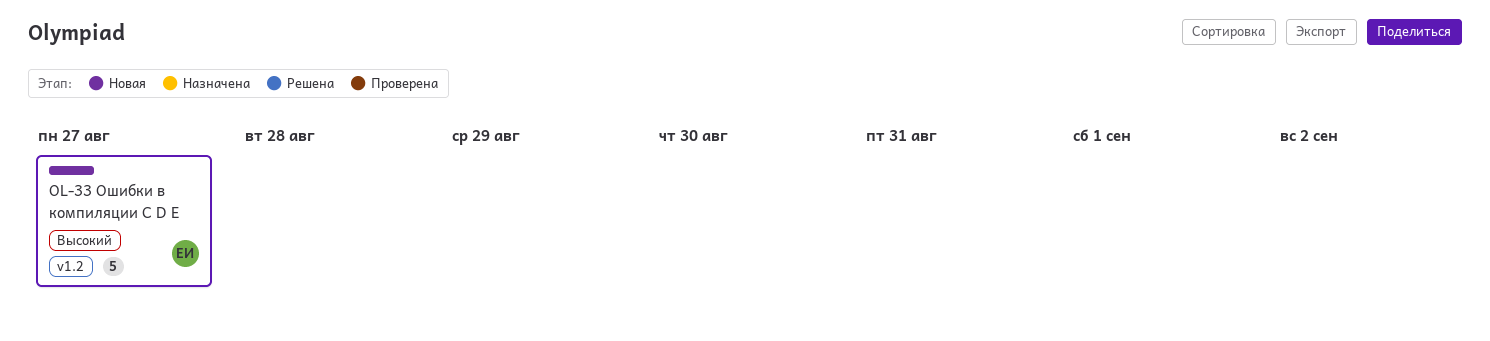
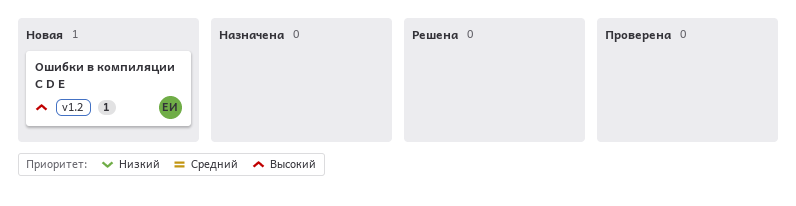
Ошибки в компиляции C D E, estimate: 5 -> 1

